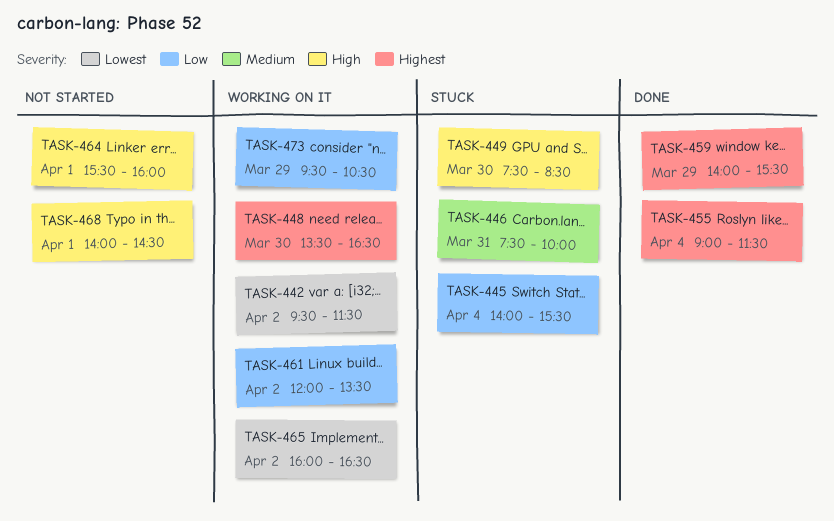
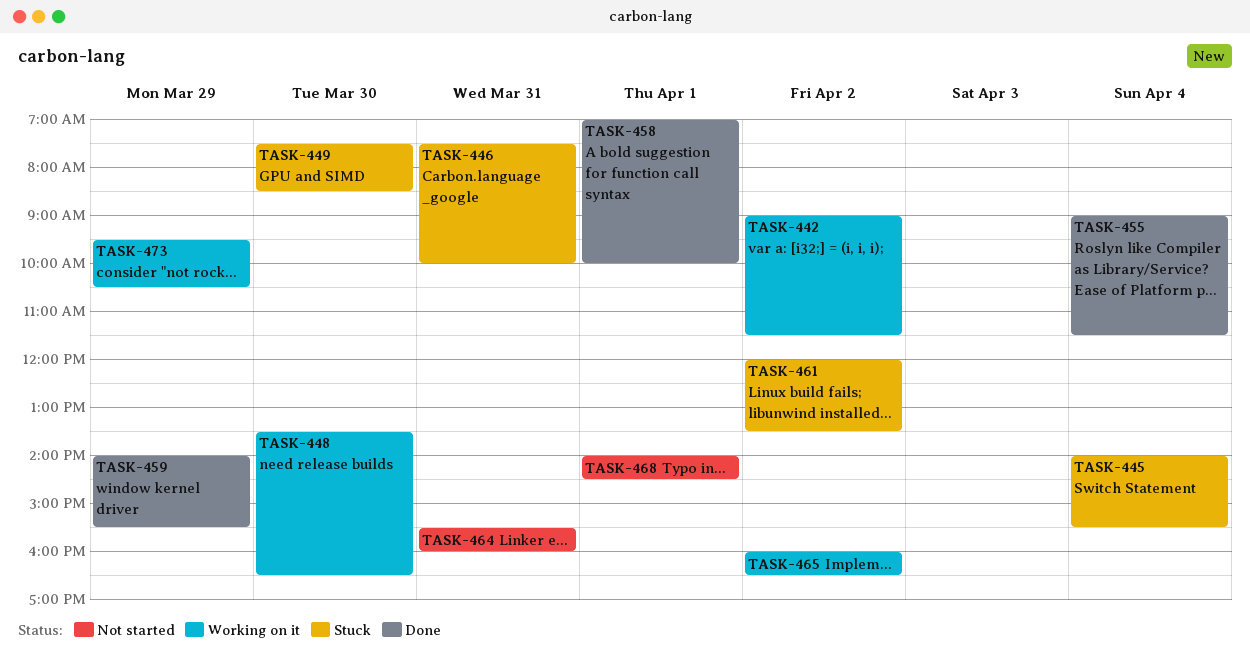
TASK-442, begins: 09:30 -> 09:00
TASK-458: none -> present
TASK-461, status: Working on it -> Stuck
TASK-464, day: Apr 1 -> Mar 31

